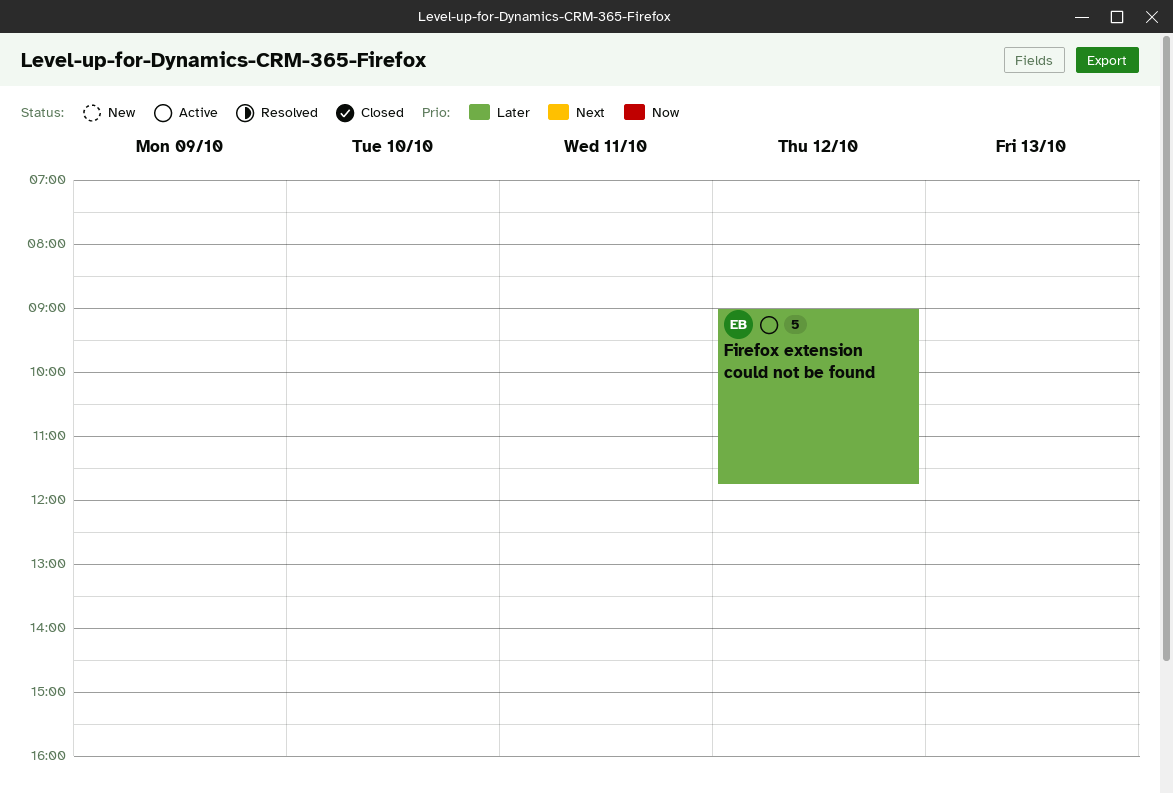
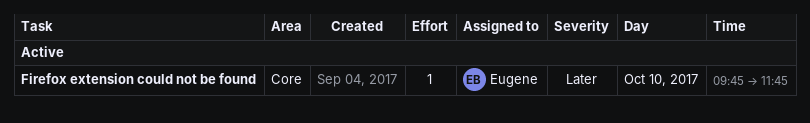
Firefox extension could not be found, estimate: 5 -> 1
Firefox extension could not be found, day: Oct 12 -> Oct 10
Firefox extension could not be found, begins: 09:00 -> 09:45

